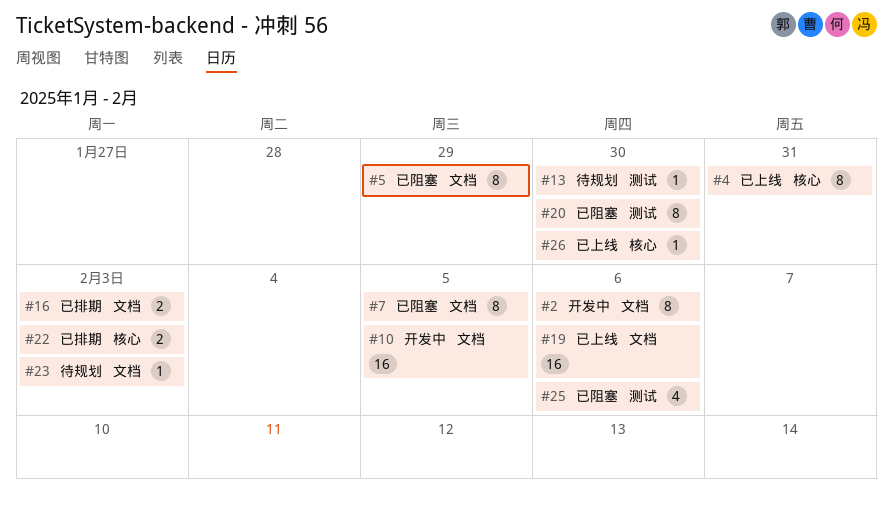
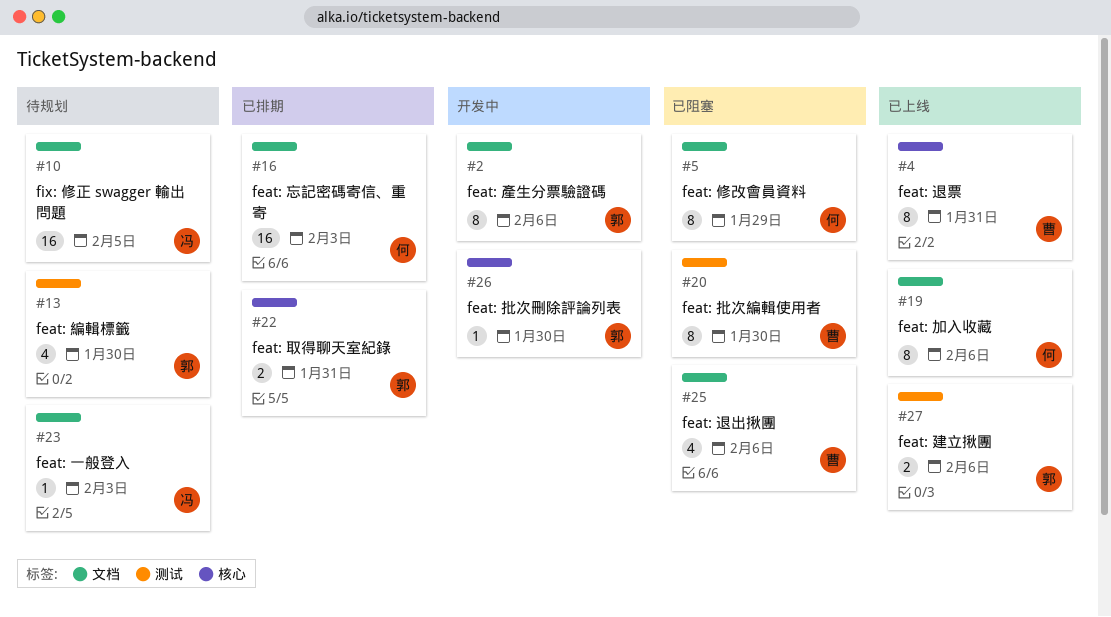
#7: present -> none
#10, status: 开发中 -> 待规划
#13, estimate: 1 -> 4
#16, estimate: 2 -> 16
#19, estimate: 16 -> 8
#22, due: Feb 3 -> Jan 31
#25, label: 测试 -> 文档
#26, status: 已上线 -> 开发中
#27: none -> present

